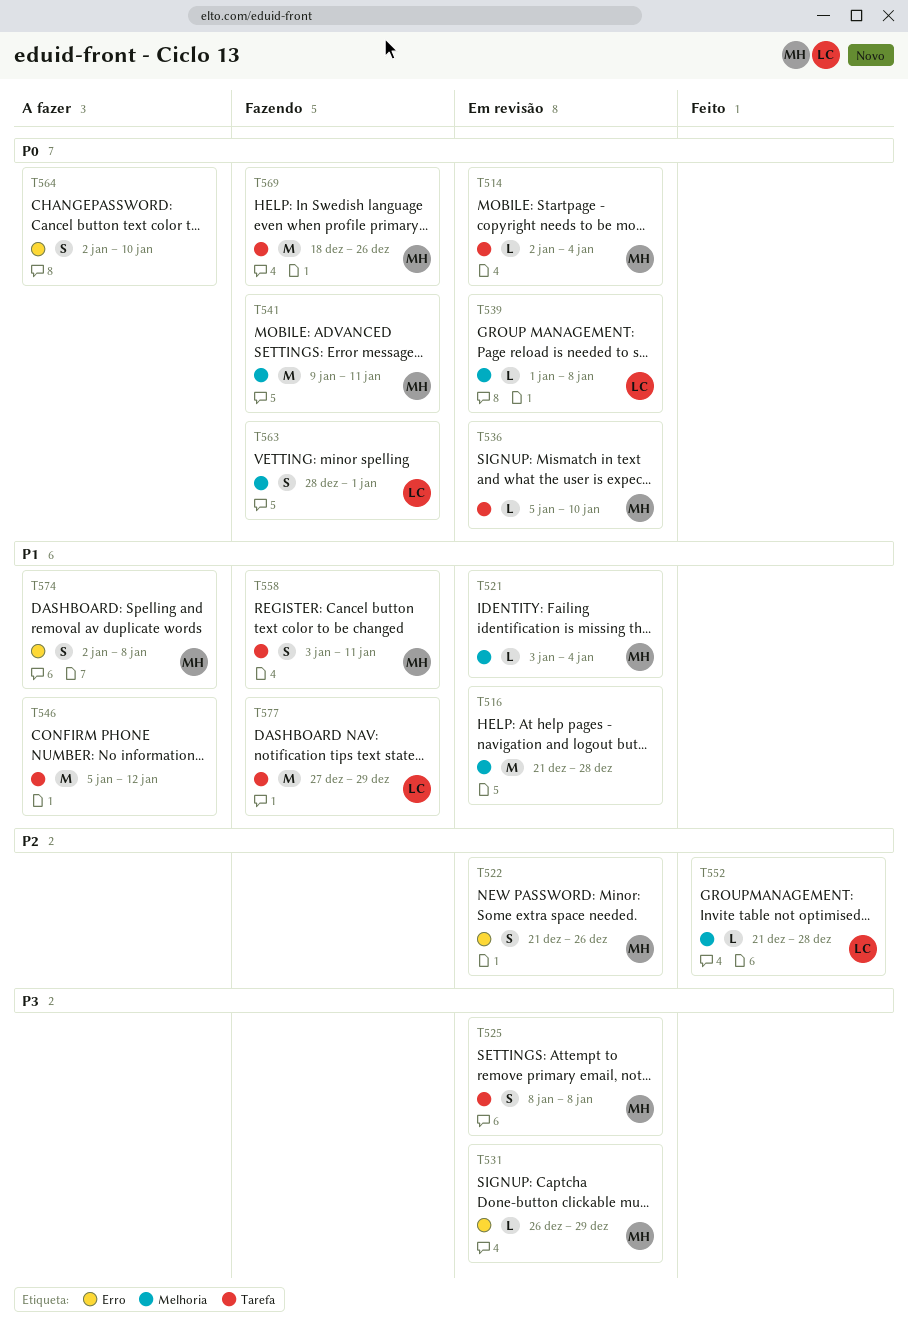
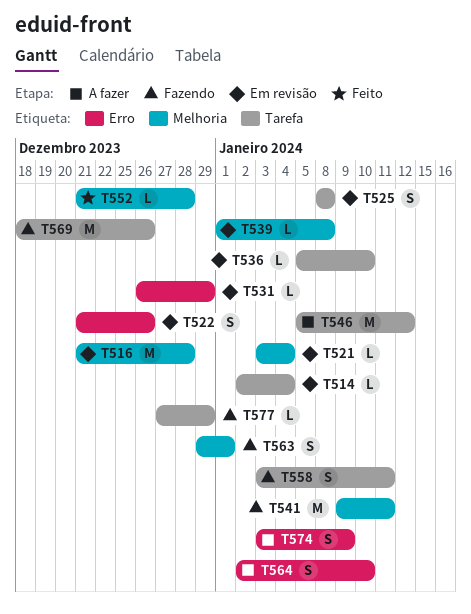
T563, start: Dec 28 -> Dec 29
T574, start: Jan 2 -> Jan 3
T574, due: Jan 8 -> Jan 9
T577, estimate: M -> L

